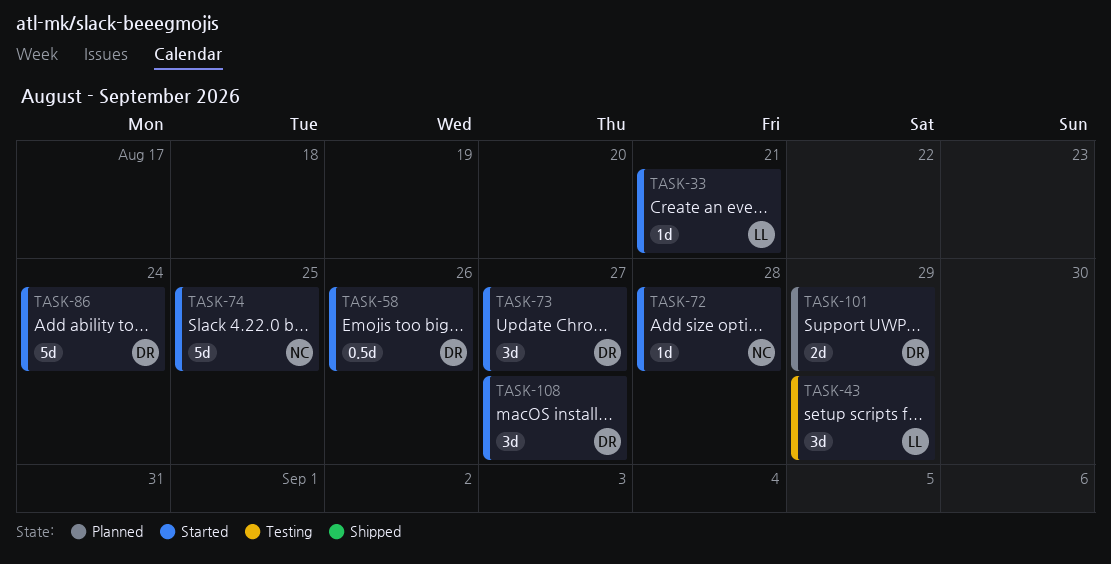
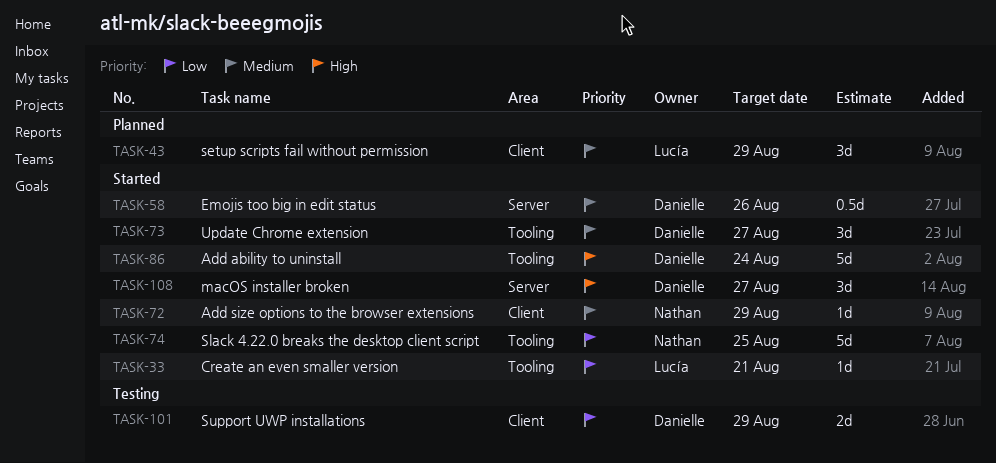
TASK-43, status: Testing -> Planned
TASK-72, due: Aug 28 -> Aug 29
TASK-101, status: Planned -> Testing

